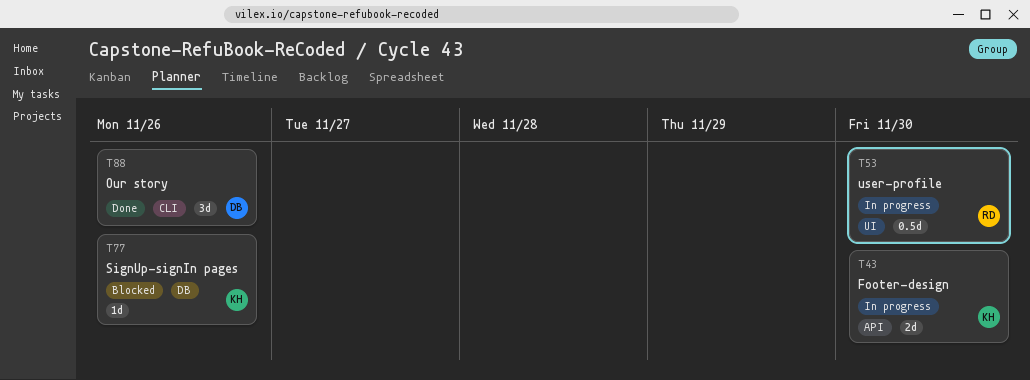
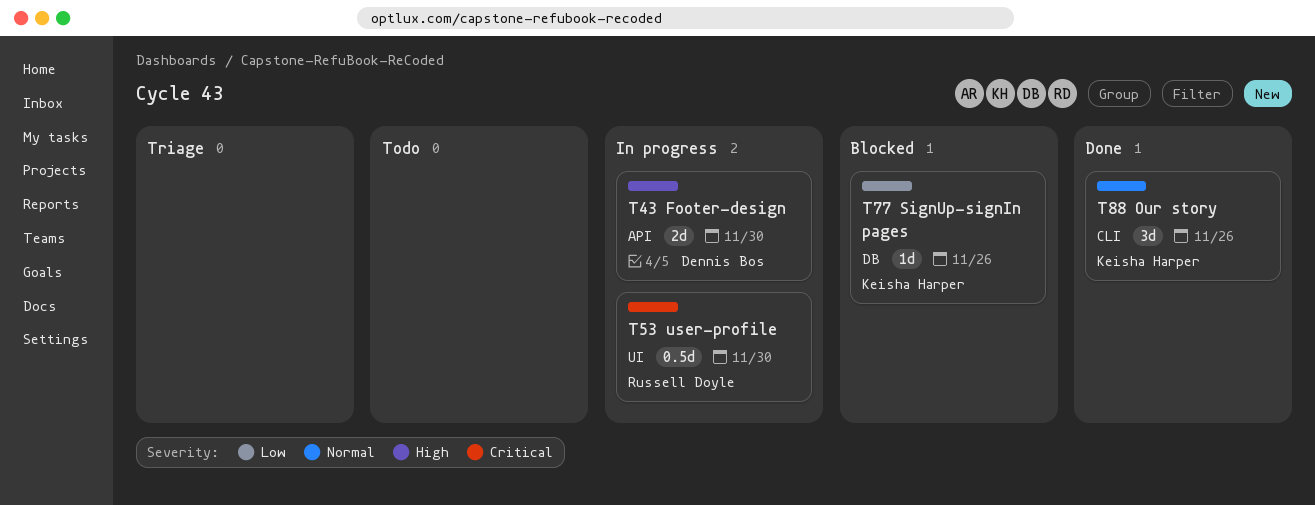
T43, owner: Keisha Harper -> Dennis Bos
T88, owner: Dennis Bos -> Keisha Harper

